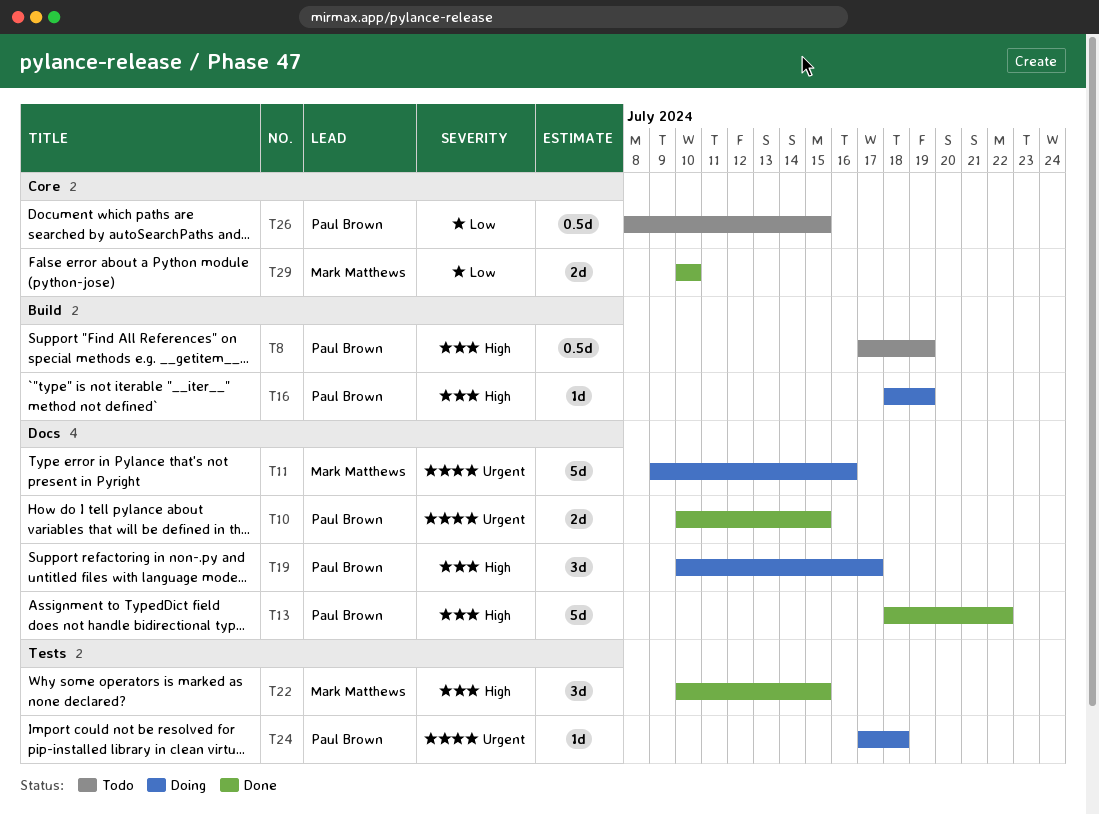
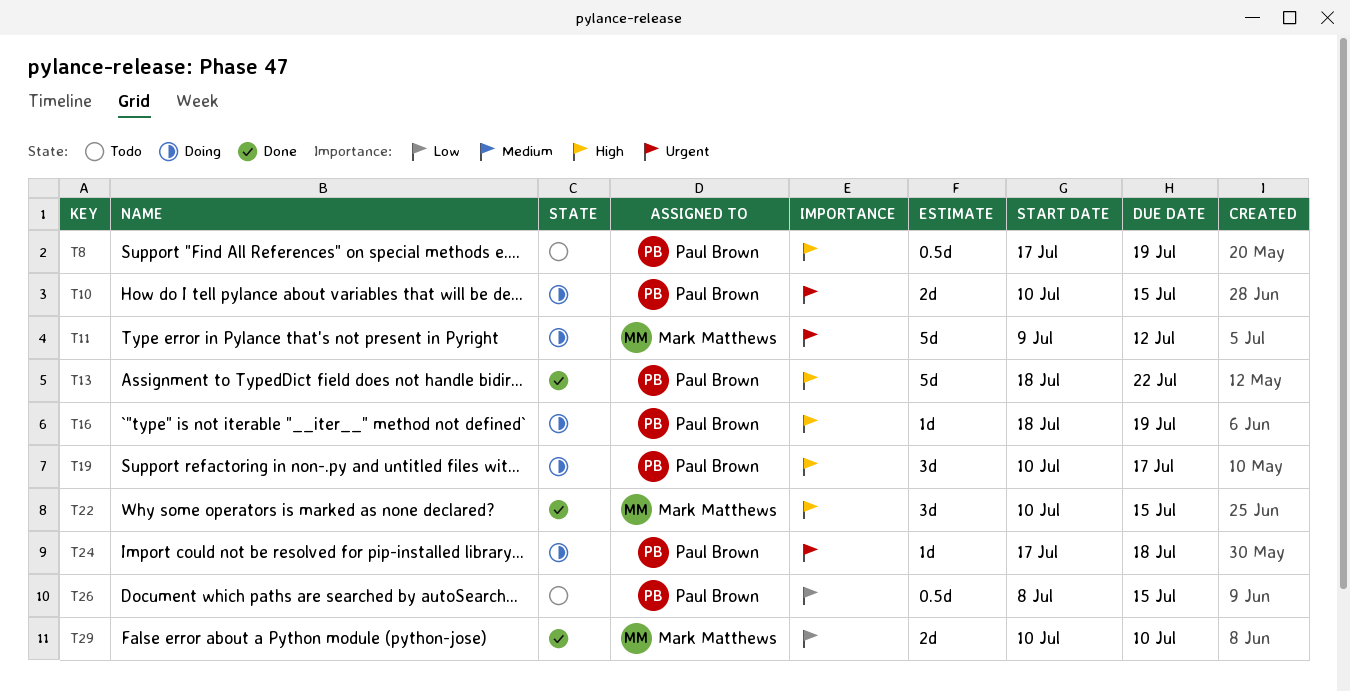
T10, status: Done -> Doing
T11, due: Jul 16 -> Jul 12

